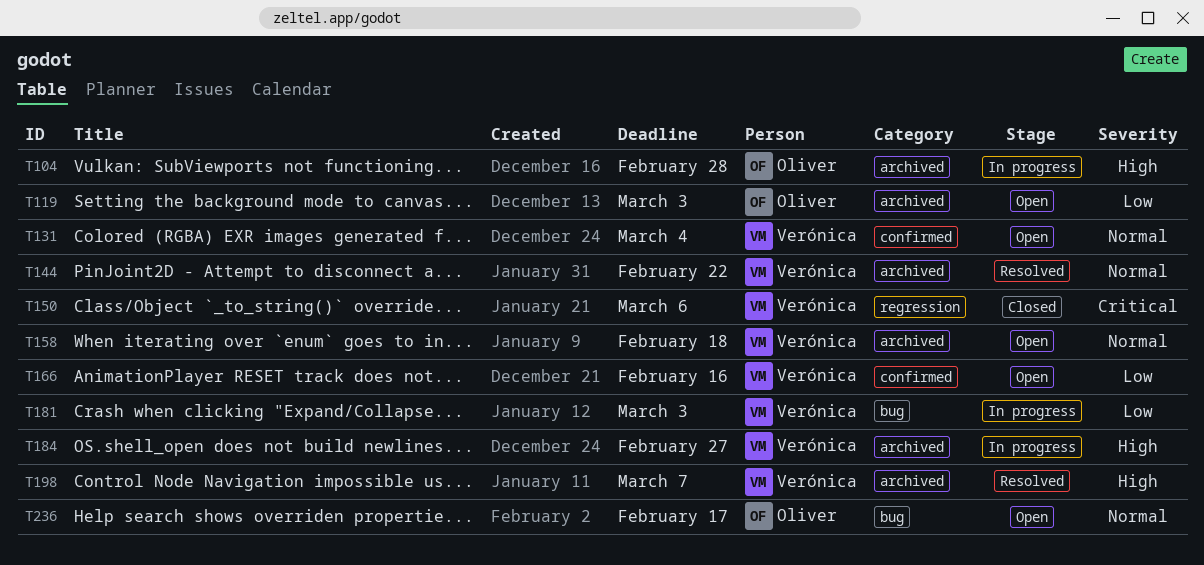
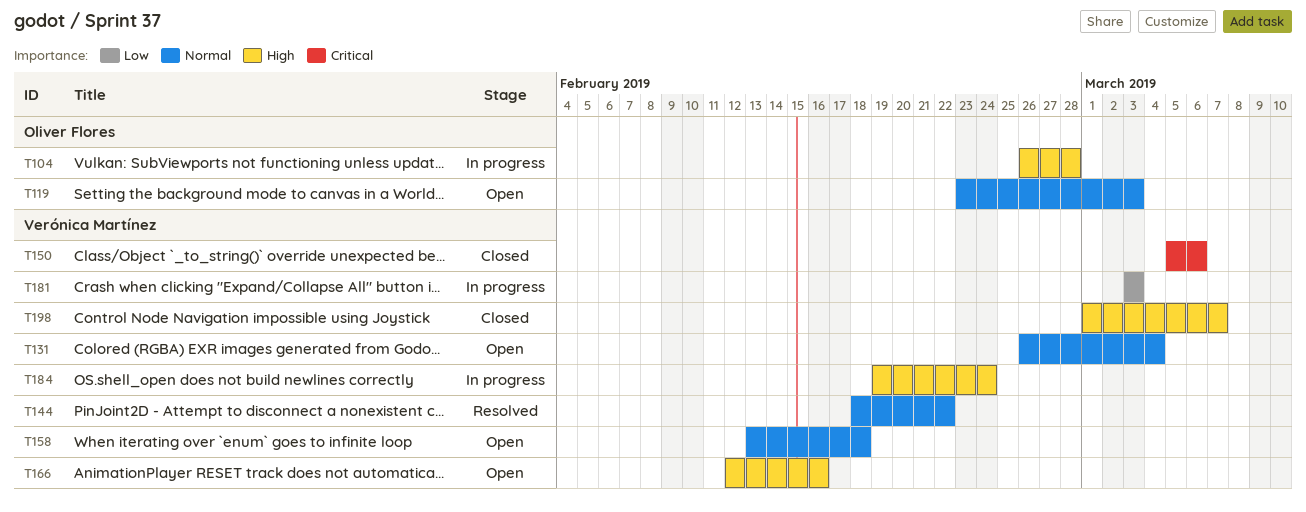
T119, priority: Low -> Normal
T166, priority: Low -> High
T184, due: Feb 27 -> Feb 24
T198, status: Resolved -> Closed
T236: present -> none

